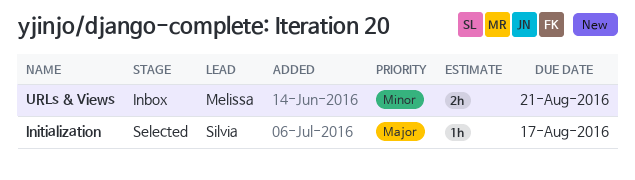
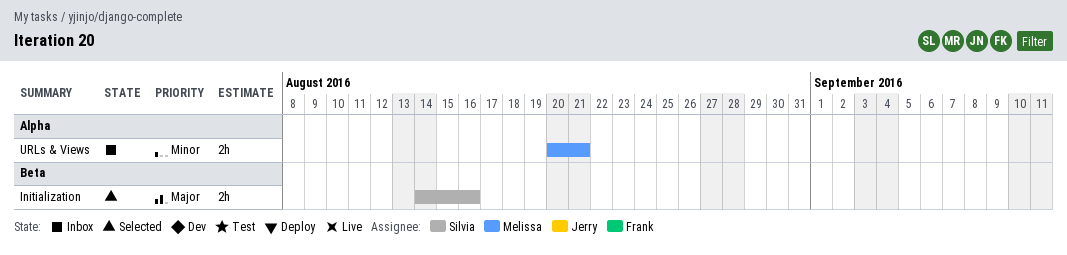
Initialization, estimate: 1h -> 2h
Initialization, due: Aug 17 -> Aug 16

